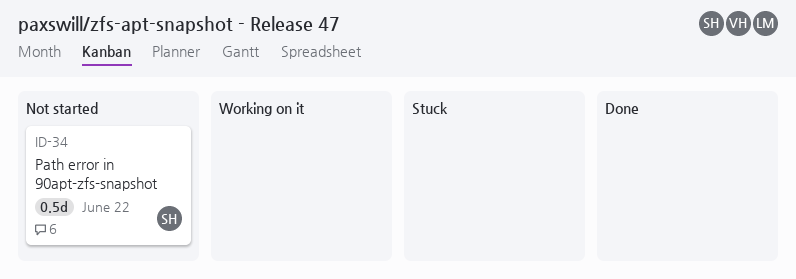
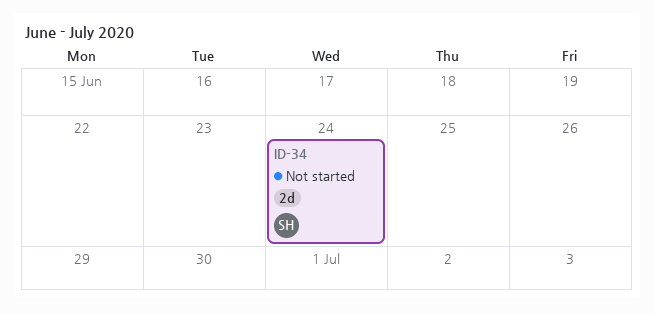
ID-34, estimate: 0.5d -> 2d
ID-34, due: Jun 22 -> Jun 24

